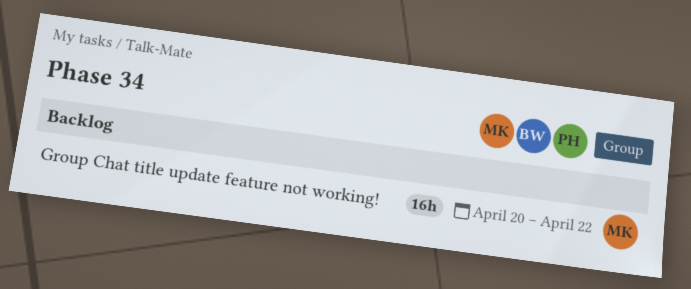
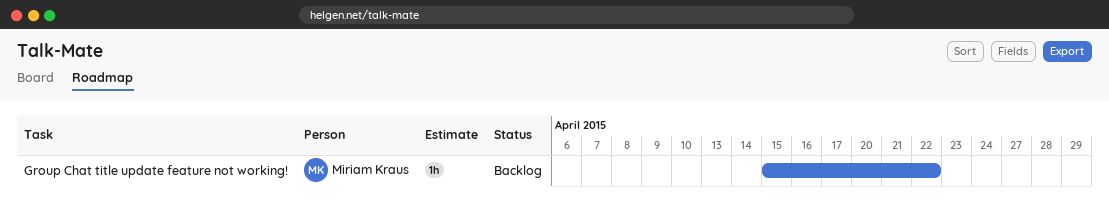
Group Chat title update feature not working!, estimate: 16h -> 1h
Group Chat title update feature not working!, start: Apr 20 -> Apr 15

